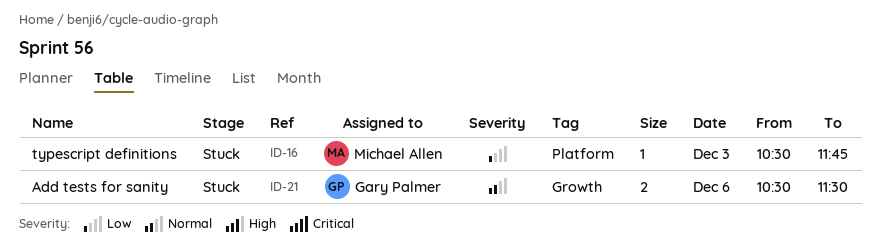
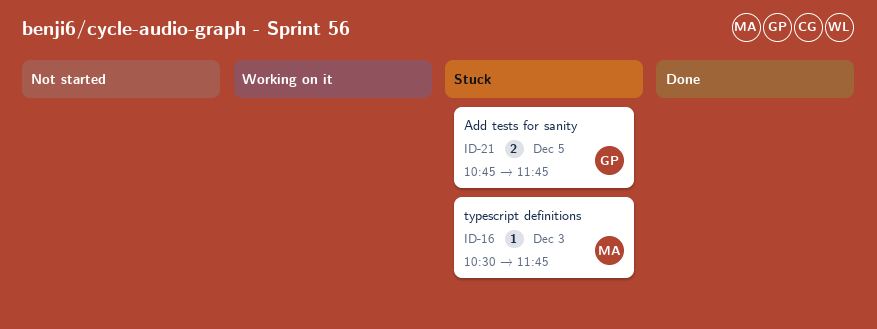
ID-21, day: Dec 6 -> Dec 5
ID-21, begins: 10:30 -> 10:45
ID-21, ends: 11:30 -> 11:45

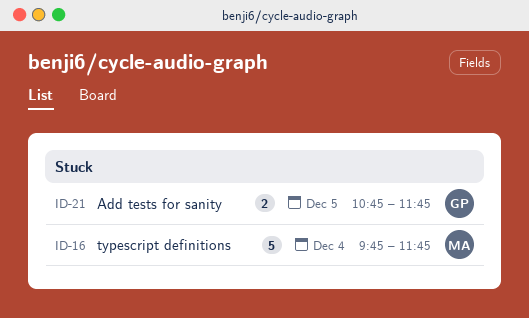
ID-16, estimate: 1 -> 5
ID-16, day: Dec 3 -> Dec 4
ID-16, begins: 10:30 -> 09:45

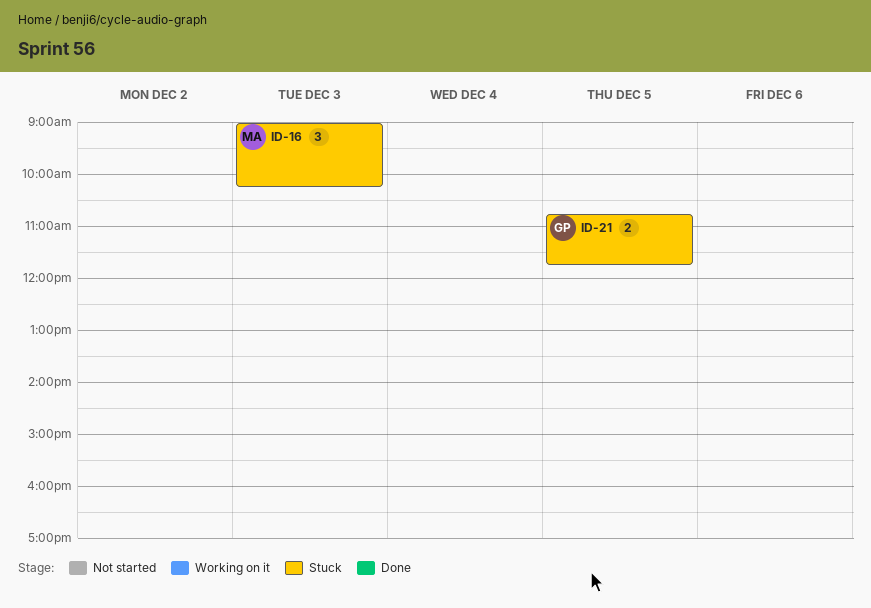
ID-16, estimate: 5 -> 3
ID-16, day: Dec 4 -> Dec 3
ID-16, begins: 09:45 -> 09:00
ID-16, ends: 11:45 -> 10:15

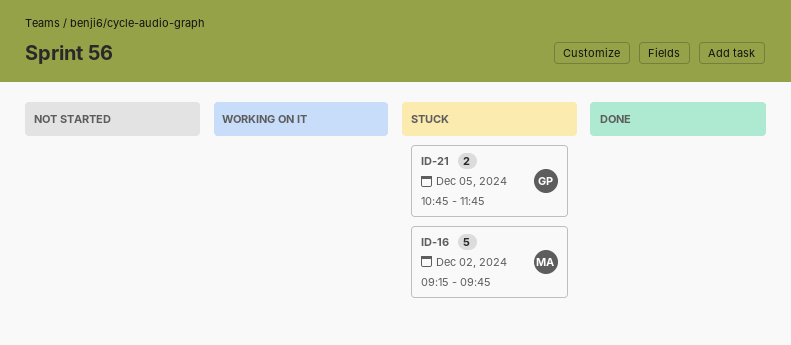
ID-16, estimate: 3 -> 5
ID-16, day: Dec 3 -> Dec 2
ID-16, begins: 09:00 -> 09:15
ID-16, ends: 10:15 -> 09:45

